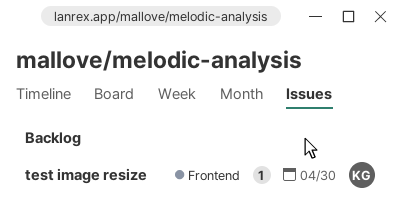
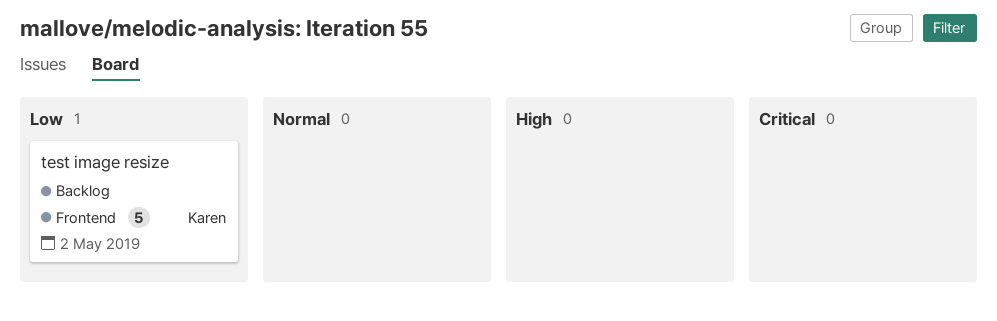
test image resize, estimate: 1 -> 5
test image resize, due: Apr 30 -> May 2

